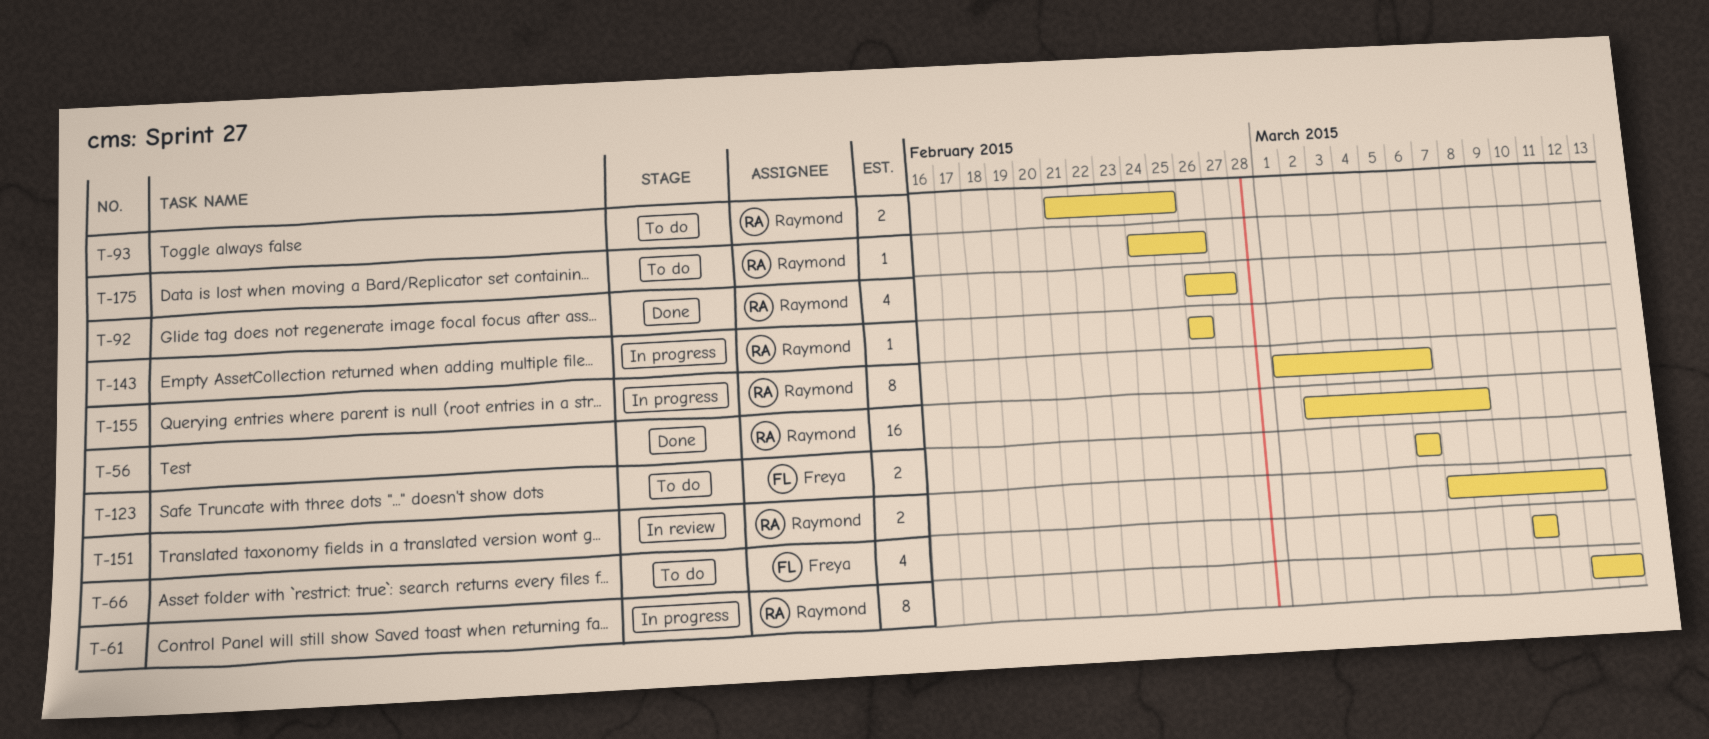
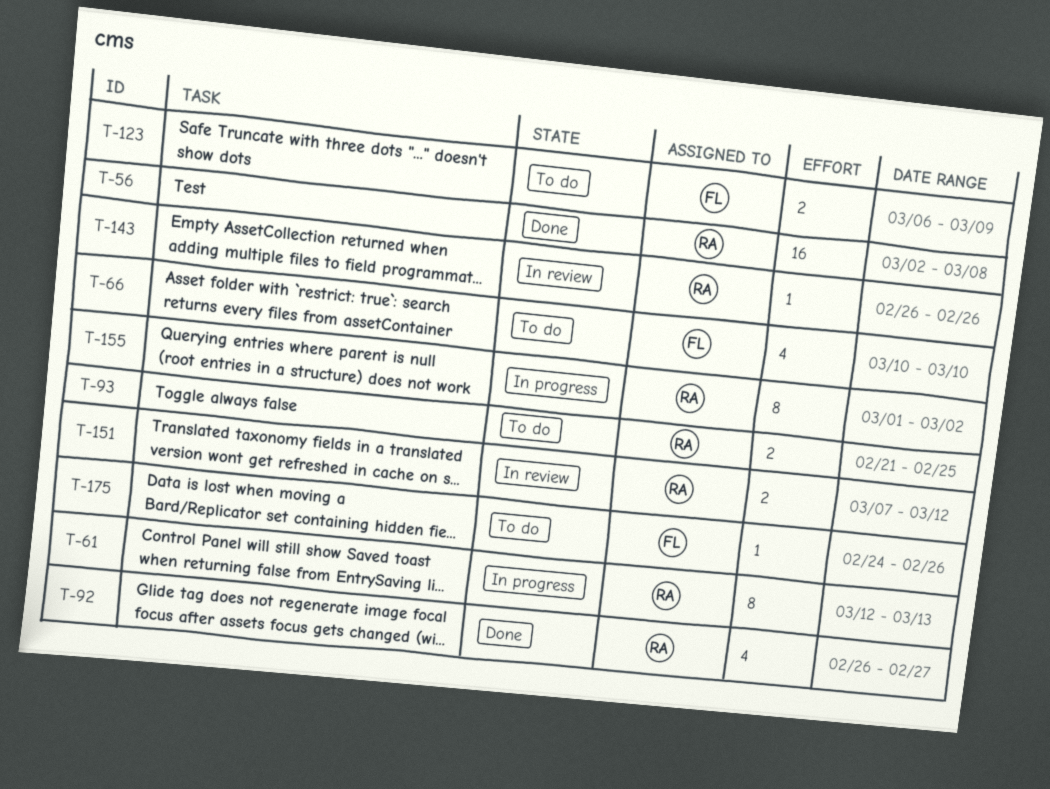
T-123, due: Mar 6 -> Mar 9
T-143, status: In progress -> In review
T-155, due: Mar 6 -> Mar 2
T-175, owner: Raymond -> Freya

